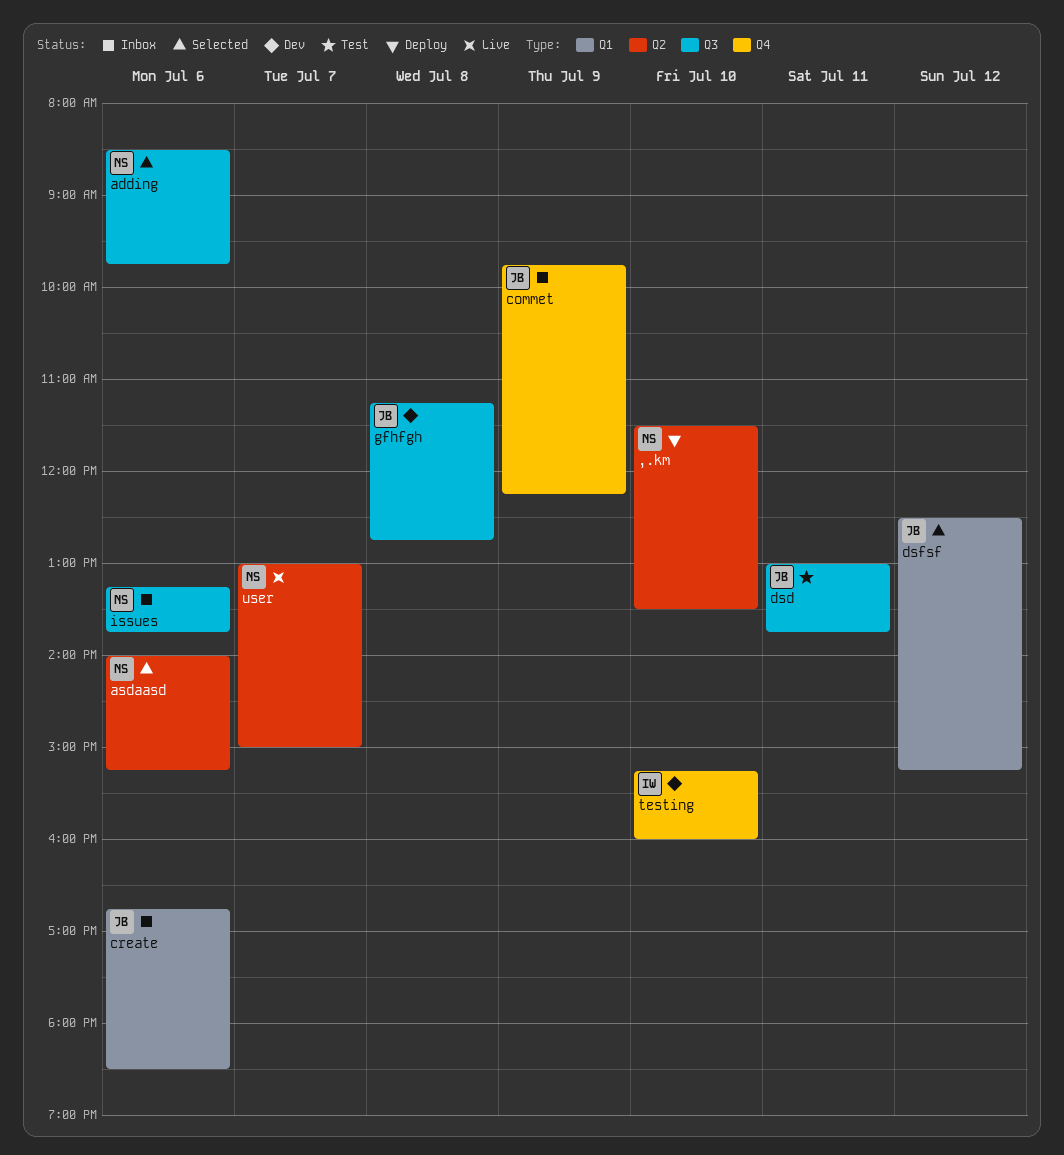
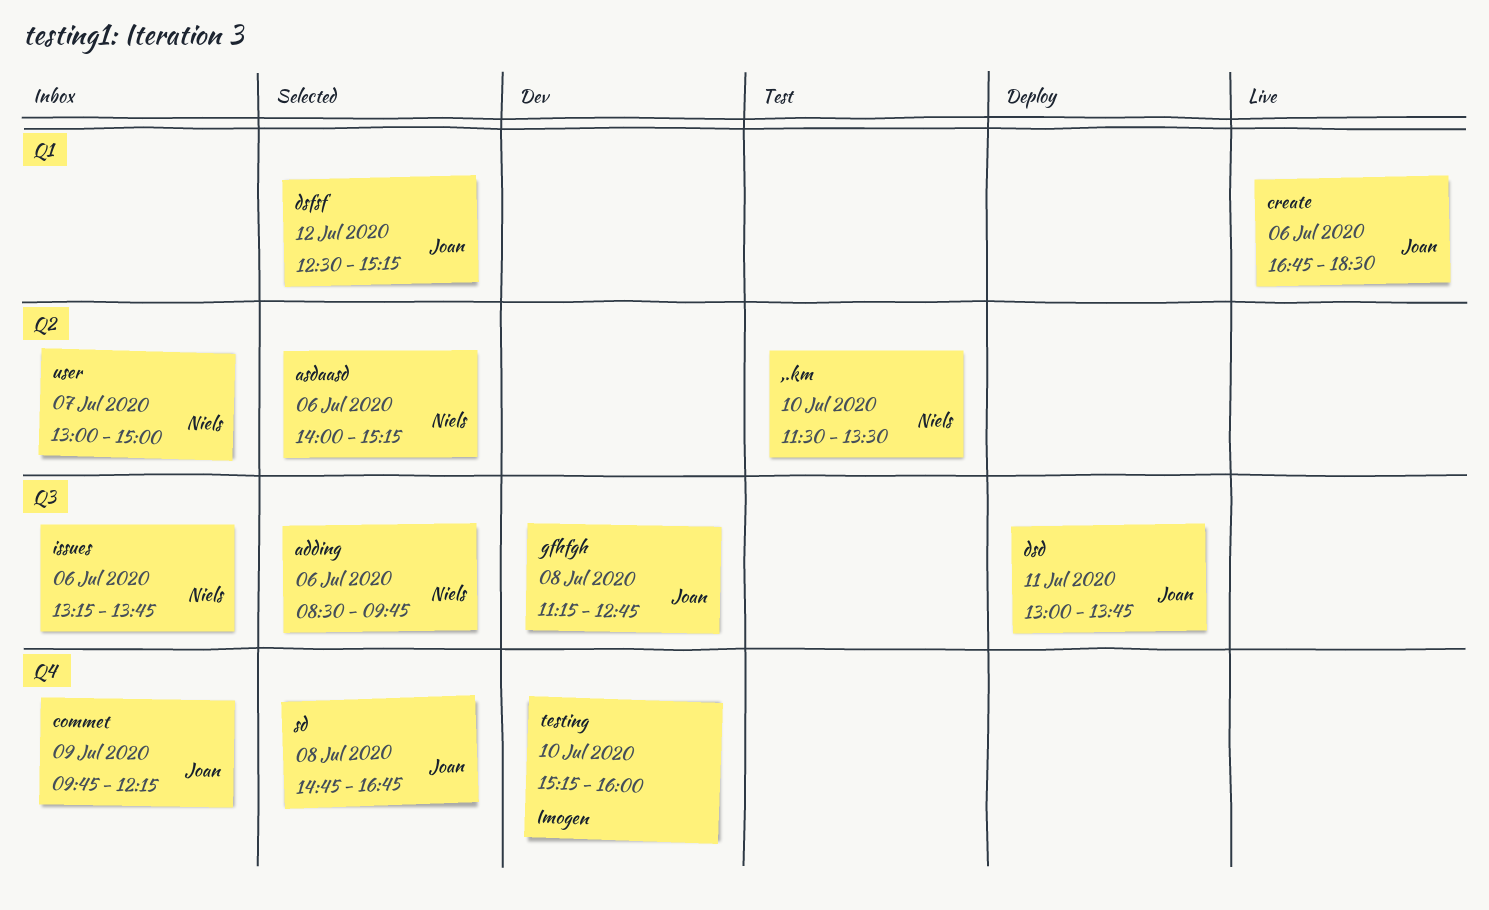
,.km, status: Deploy -> Test
create, status: Inbox -> Live
dsd, status: Test -> Deploy
sd: none -> present
user, status: Live -> Inbox

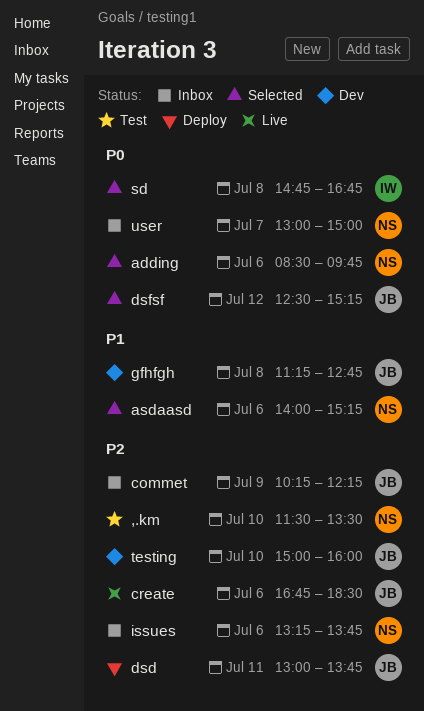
commet, begins: 09:45 -> 10:15
sd, owner: Joan -> Imogen
testing, owner: Imogen -> Joan
testing, begins: 15:15 -> 15:00

